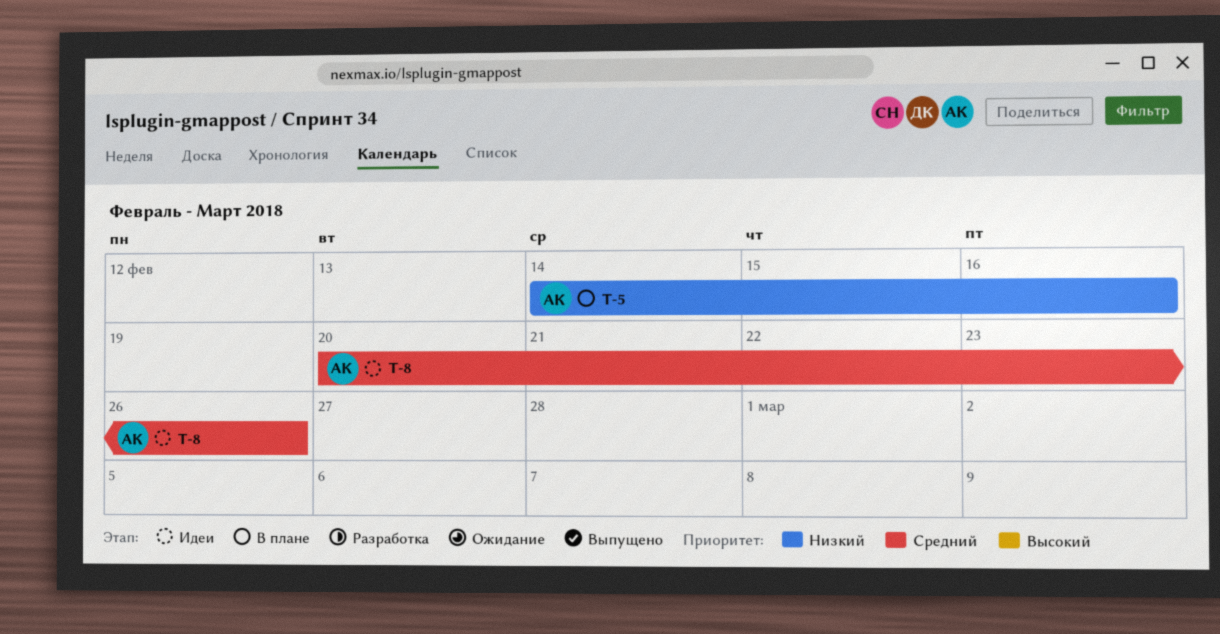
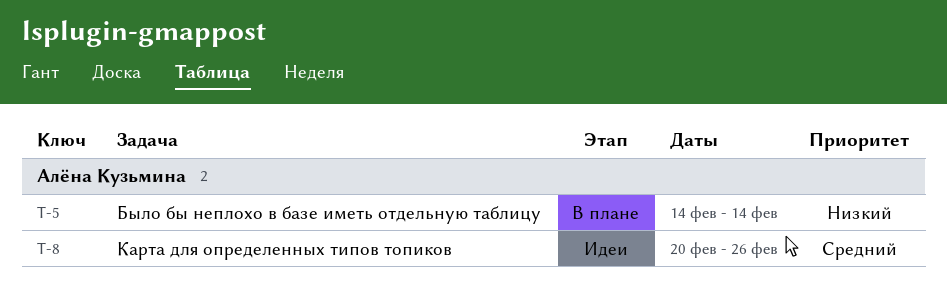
T-5, due: Feb 16 -> Feb 14

